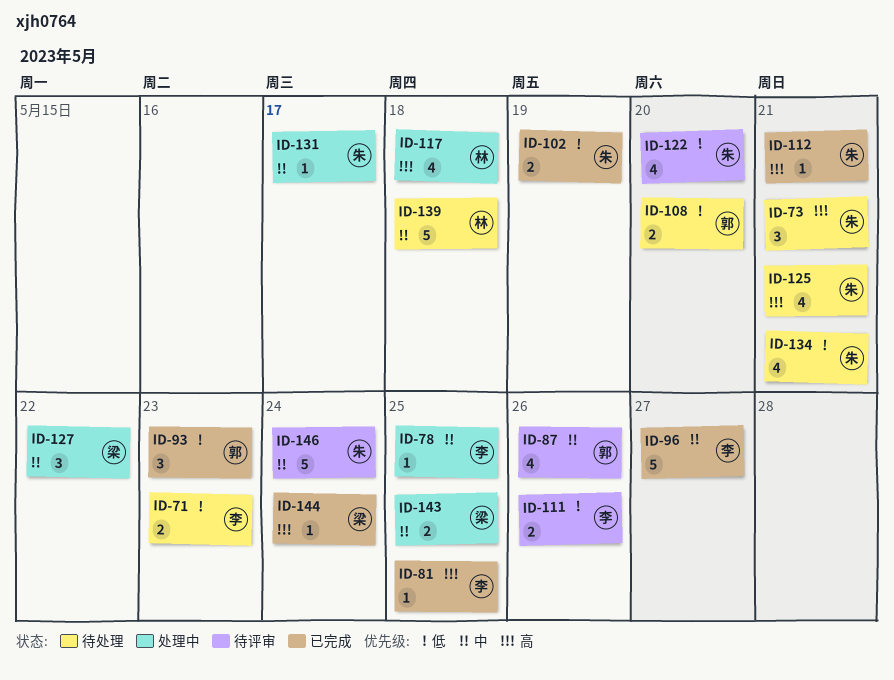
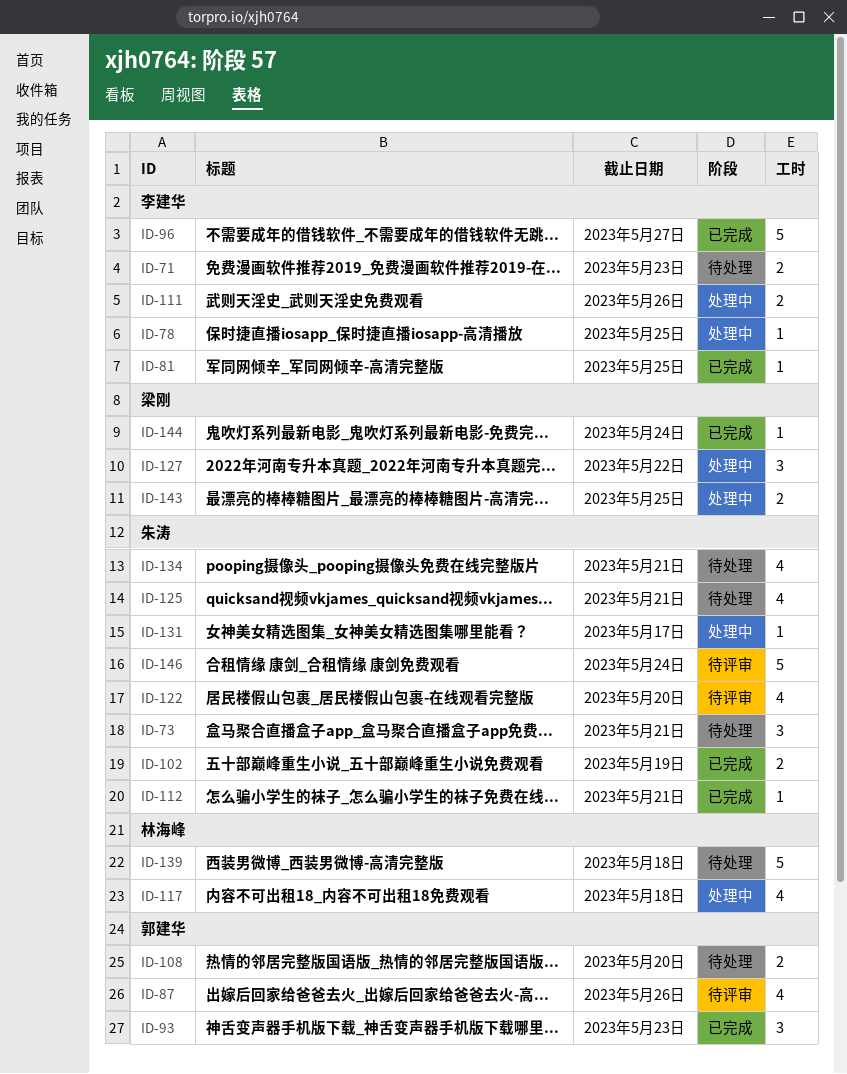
ID-111, status: 待评审 -> 处理中

